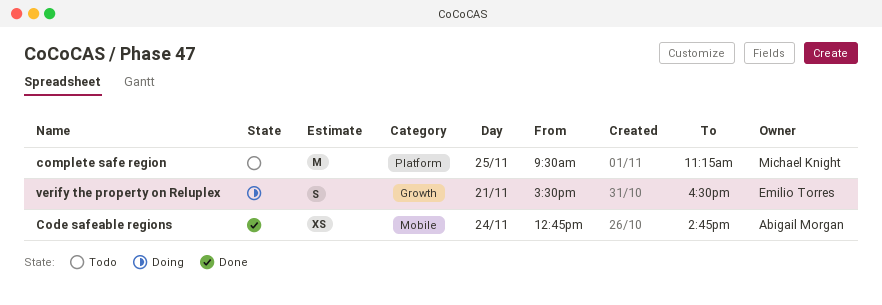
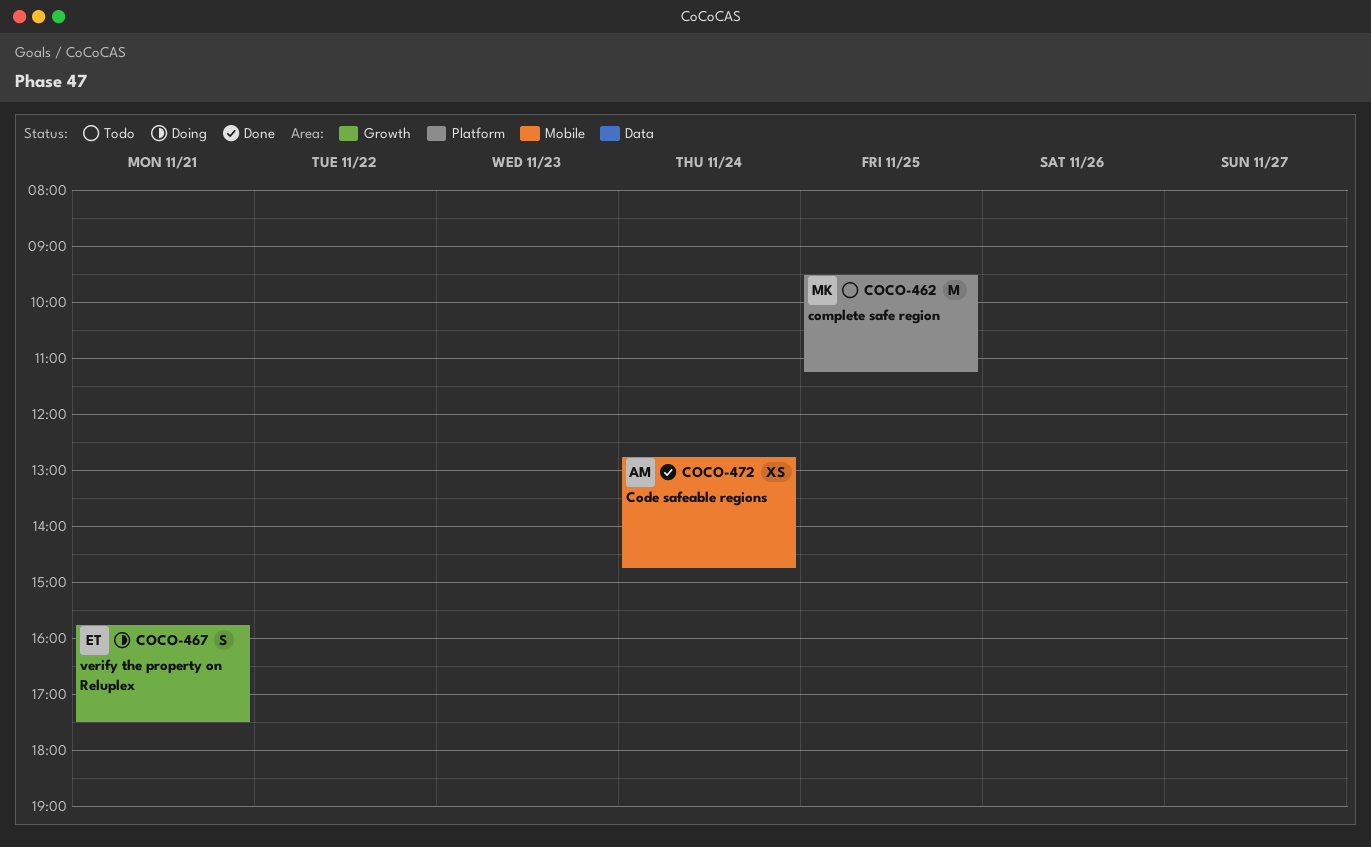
verify the property on Reluplex, begins: 15:30 -> 15:45
verify the property on Reluplex, ends: 16:30 -> 17:30

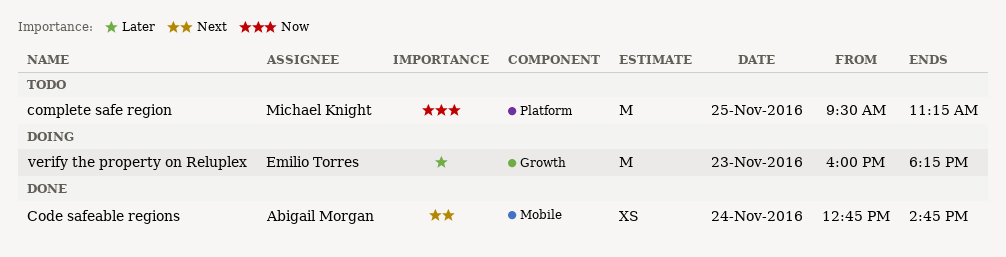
verify the property on Reluplex, estimate: S -> M
verify the property on Reluplex, day: Nov 21 -> Nov 23
verify the property on Reluplex, begins: 15:45 -> 16:00
verify the property on Reluplex, ends: 17:30 -> 18:15

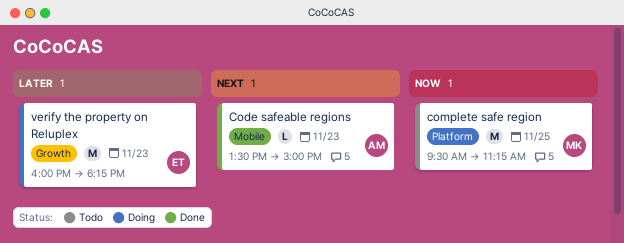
Code safeable regions, estimate: XS -> L
Code safeable regions, day: Nov 24 -> Nov 23
Code safeable regions, begins: 12:45 -> 13:30
Code safeable regions, ends: 14:45 -> 15:00

